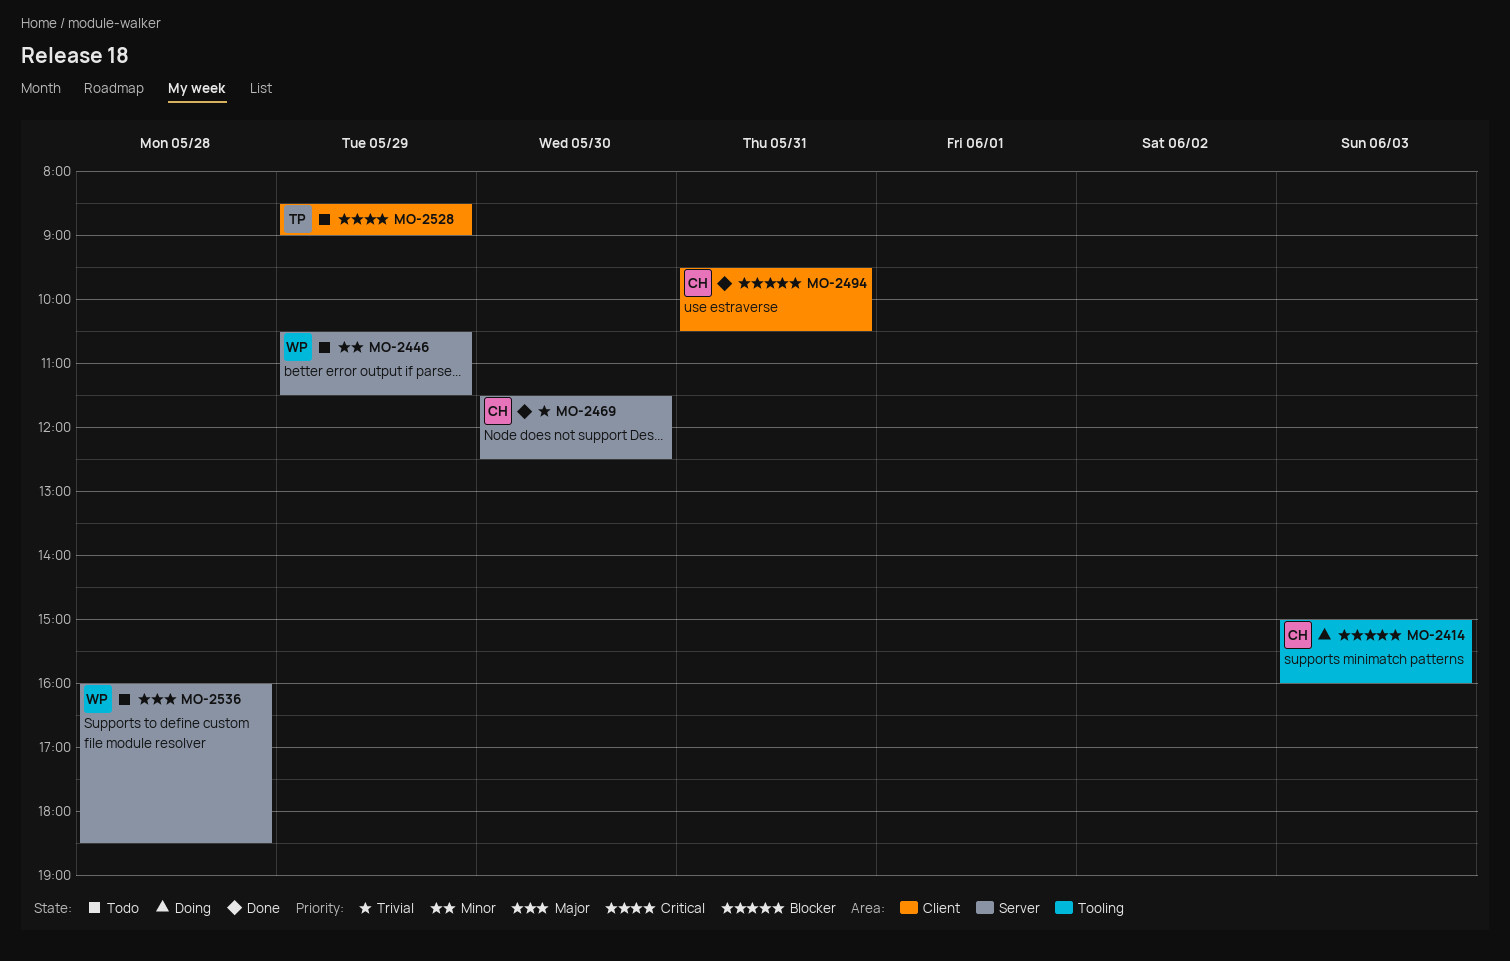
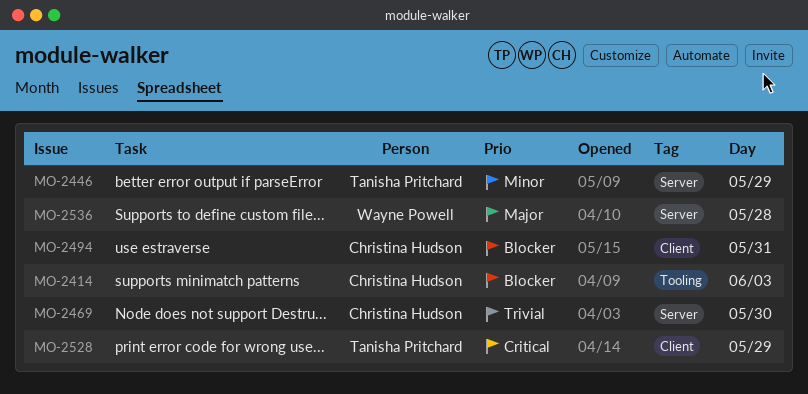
MO-2446, owner: Wayne Powell -> Tanisha Pritchard

